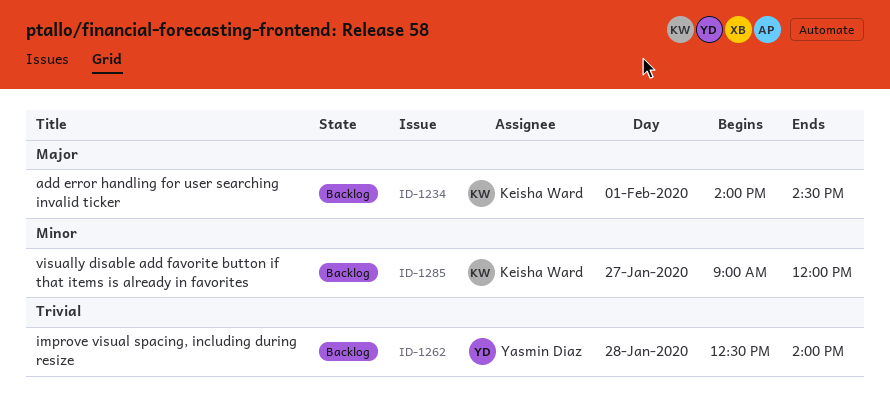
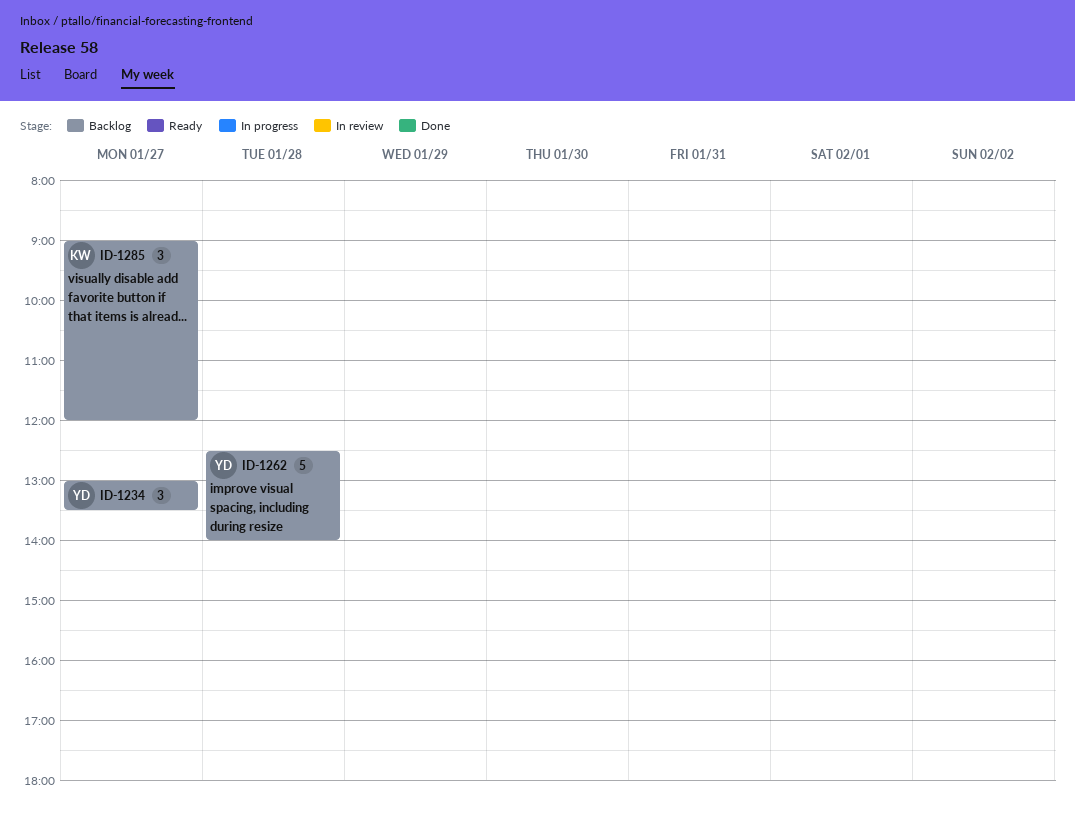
ID-1234, owner: Keisha Ward -> Yasmin Diaz
ID-1234, day: Feb 1 -> Jan 27
ID-1234, begins: 14:00 -> 13:00
ID-1234, ends: 14:30 -> 13:30

